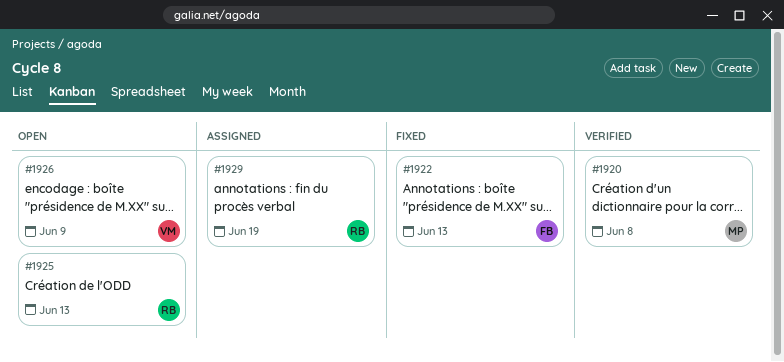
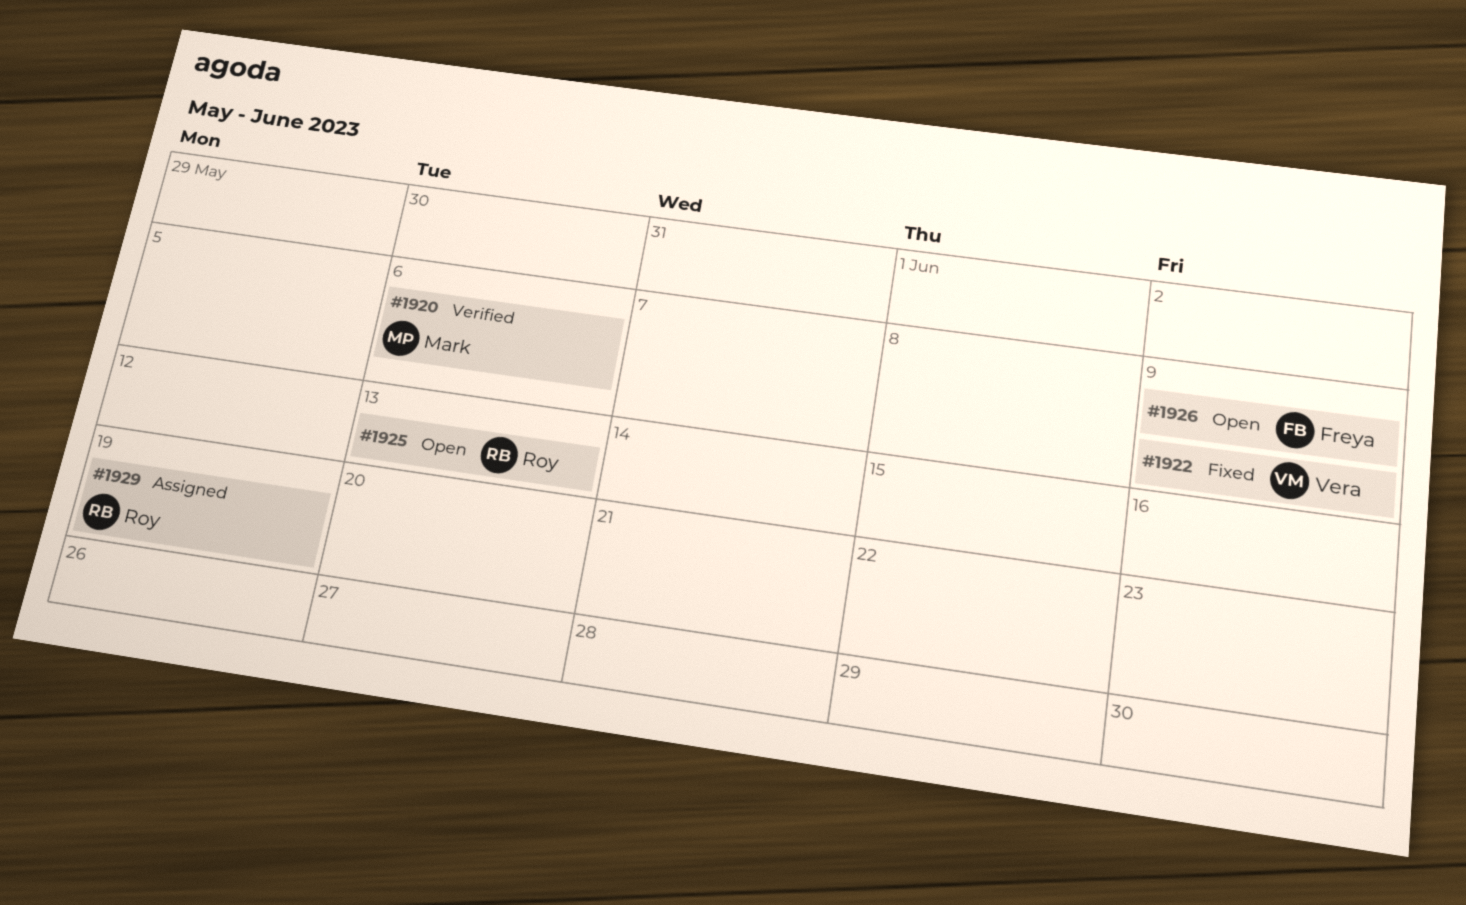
#1920, due: Jun 8 -> Jun 6
#1922, owner: Freya -> Vera
#1922, due: Jun 13 -> Jun 9
#1926, owner: Vera -> Freya

